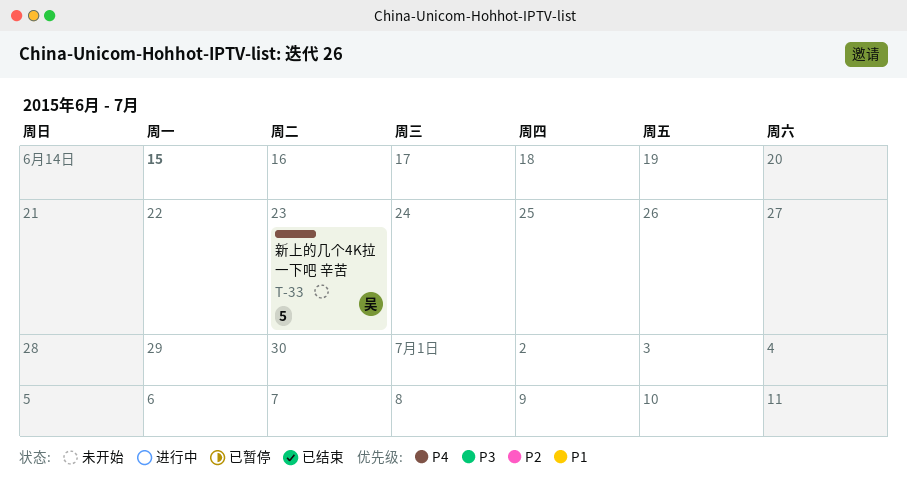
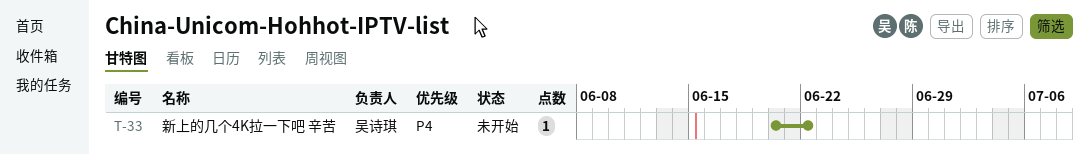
T-33, estimate: 5 -> 1
T-33, due: Jun 23 -> Jun 22

